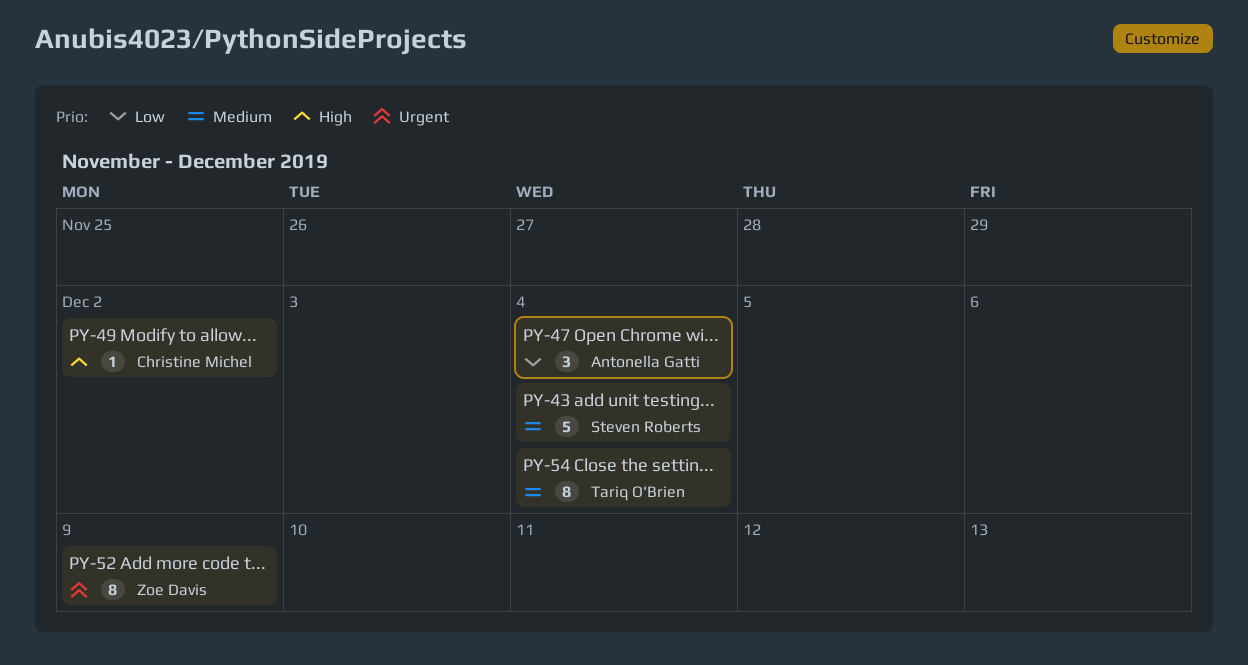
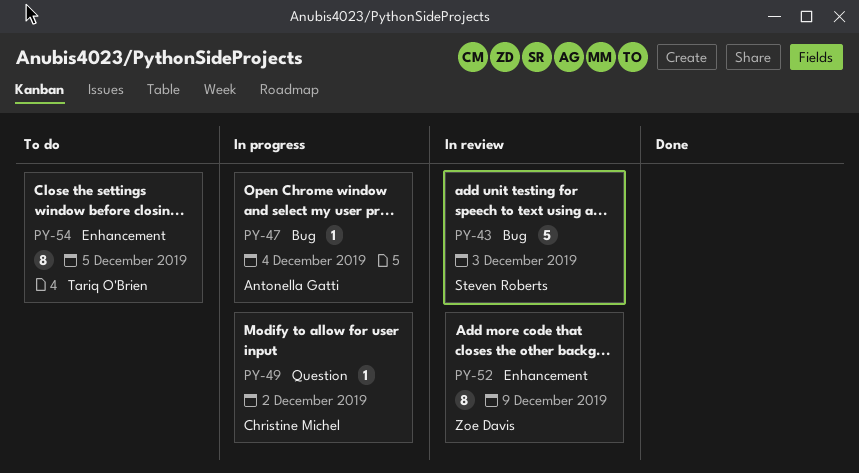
PY-43, due: Dec 4 -> Dec 3
PY-47, estimate: 3 -> 1
PY-54, due: Dec 4 -> Dec 5

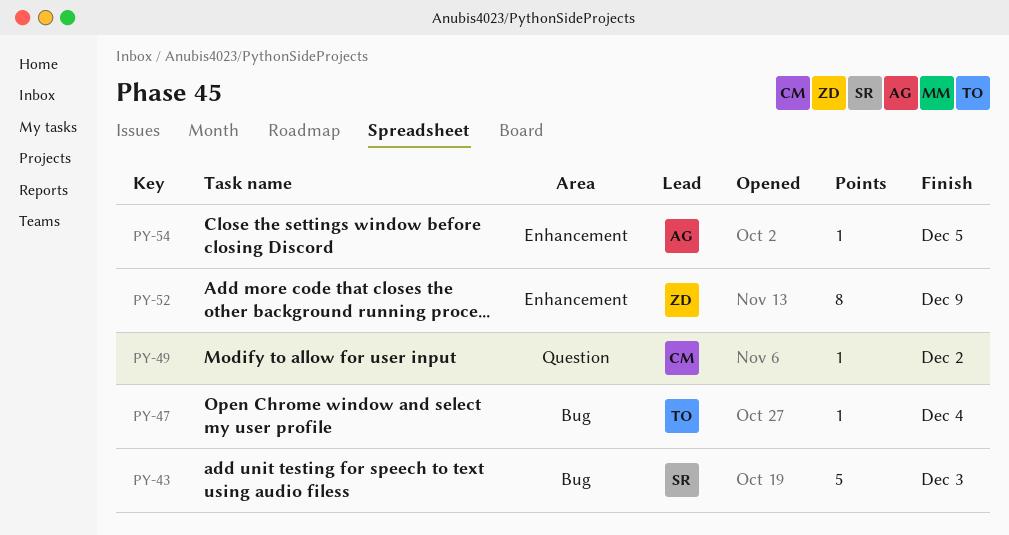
PY-47, owner: Antonella Gatti -> Tariq O'Brien
PY-54, owner: Tariq O'Brien -> Antonella Gatti
PY-54, estimate: 8 -> 1

